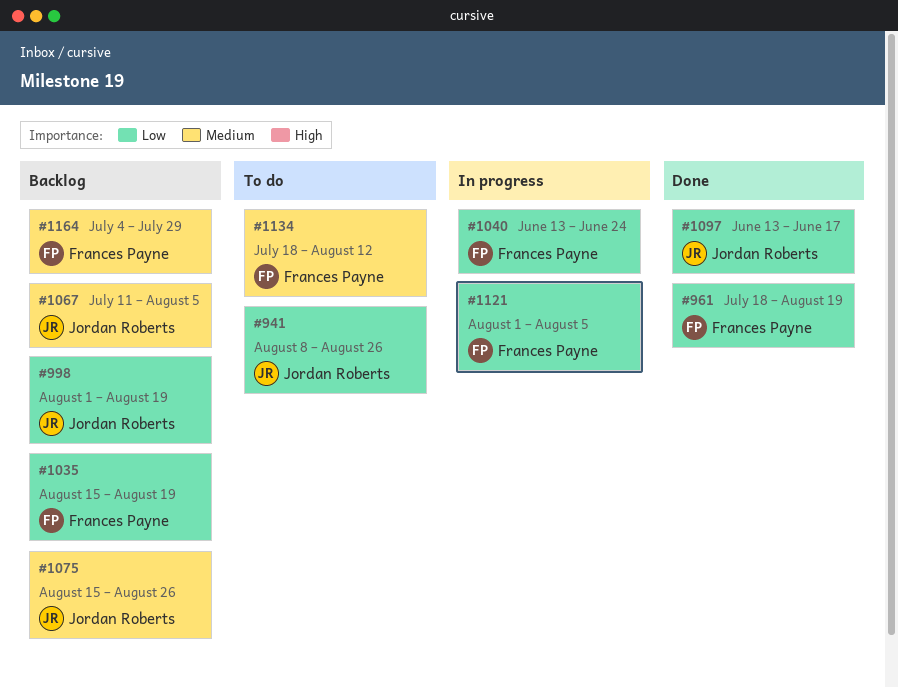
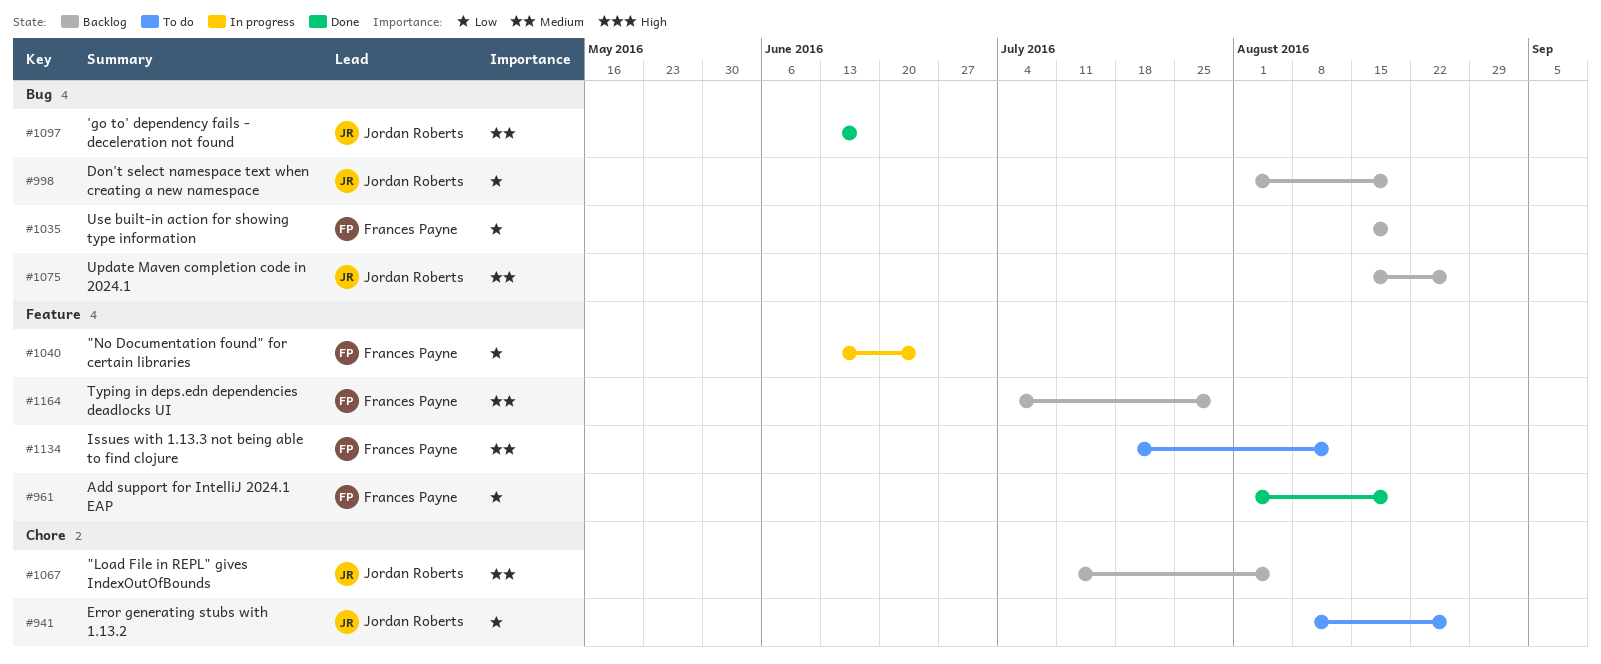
#961, start: Jul 18 -> Aug 1
#1097, priority: Low -> Medium
#1121: present -> none

